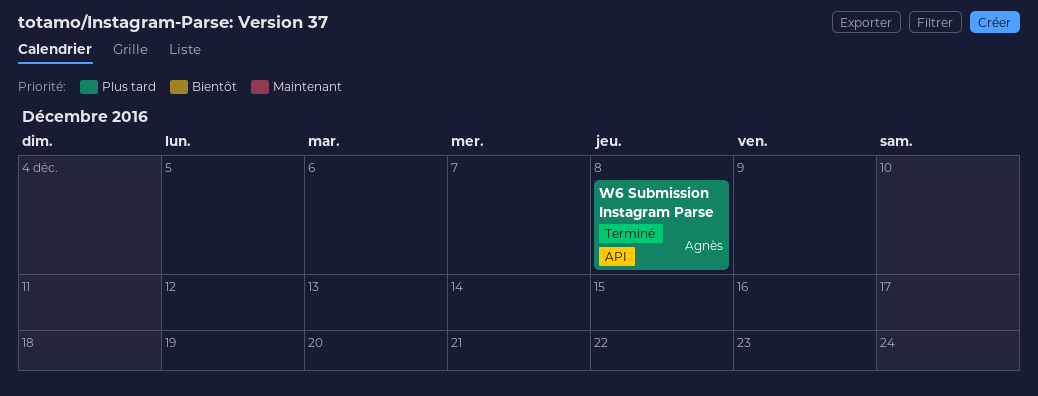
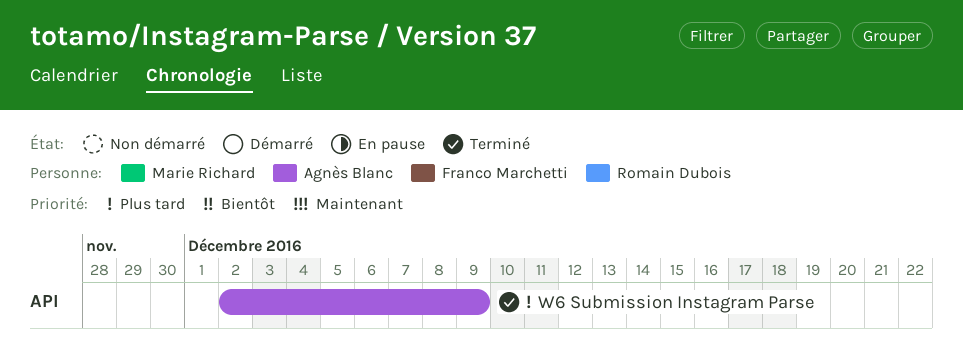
W6 Submission Instagram Parse, due: Dec 8 -> Dec 9

